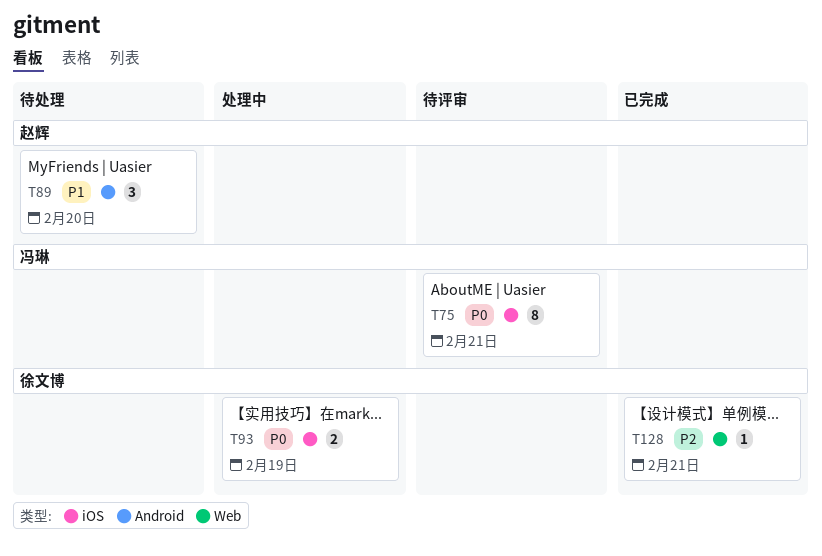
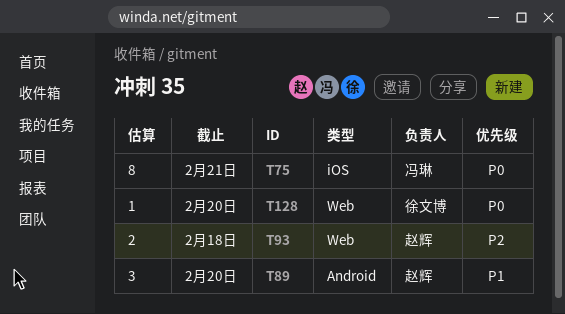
T93, owner: 徐文博 -> 赵辉
T93, priority: P0 -> P2
T93, label: iOS -> Web
T93, due: Feb 19 -> Feb 18
T128, priority: P2 -> P0
T128, due: Feb 21 -> Feb 20

